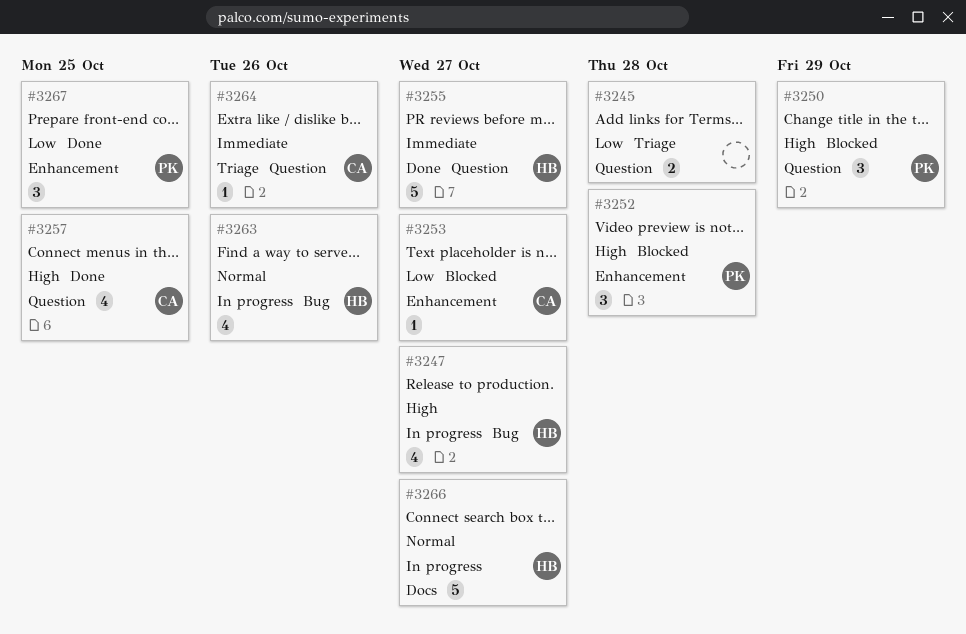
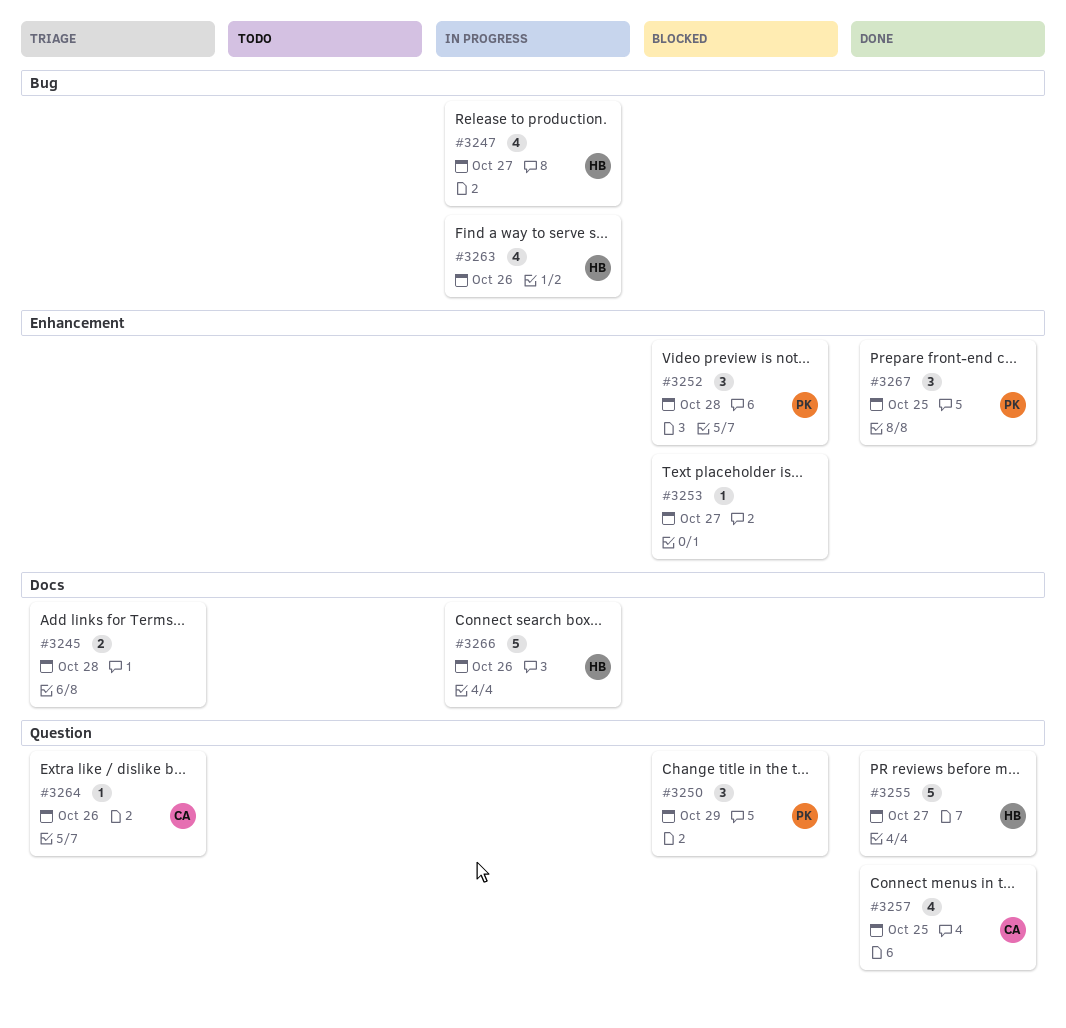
#3245, label: Question -> Docs
#3253, owner: CA -> none
#3266, due: Oct 27 -> Oct 26

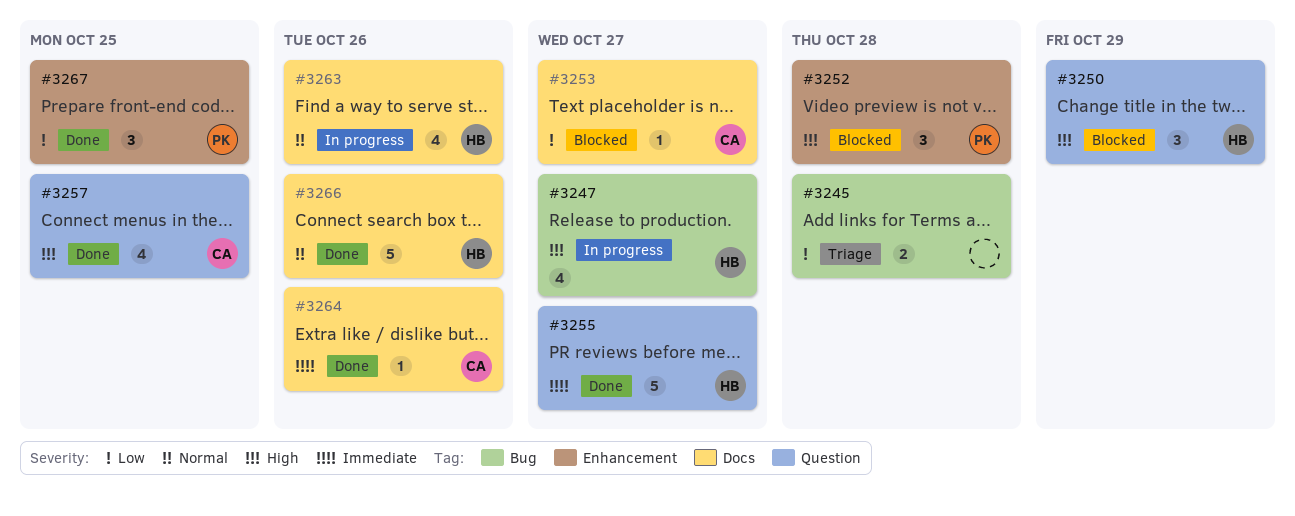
#3245, label: Docs -> Bug
#3250, owner: PK -> HB
#3253, owner: none -> CA
#3253, label: Enhancement -> Docs
#3263, label: Bug -> Docs
#3264, status: Triage -> Done
#3264, label: Question -> Docs
#3266, status: In progress -> Done

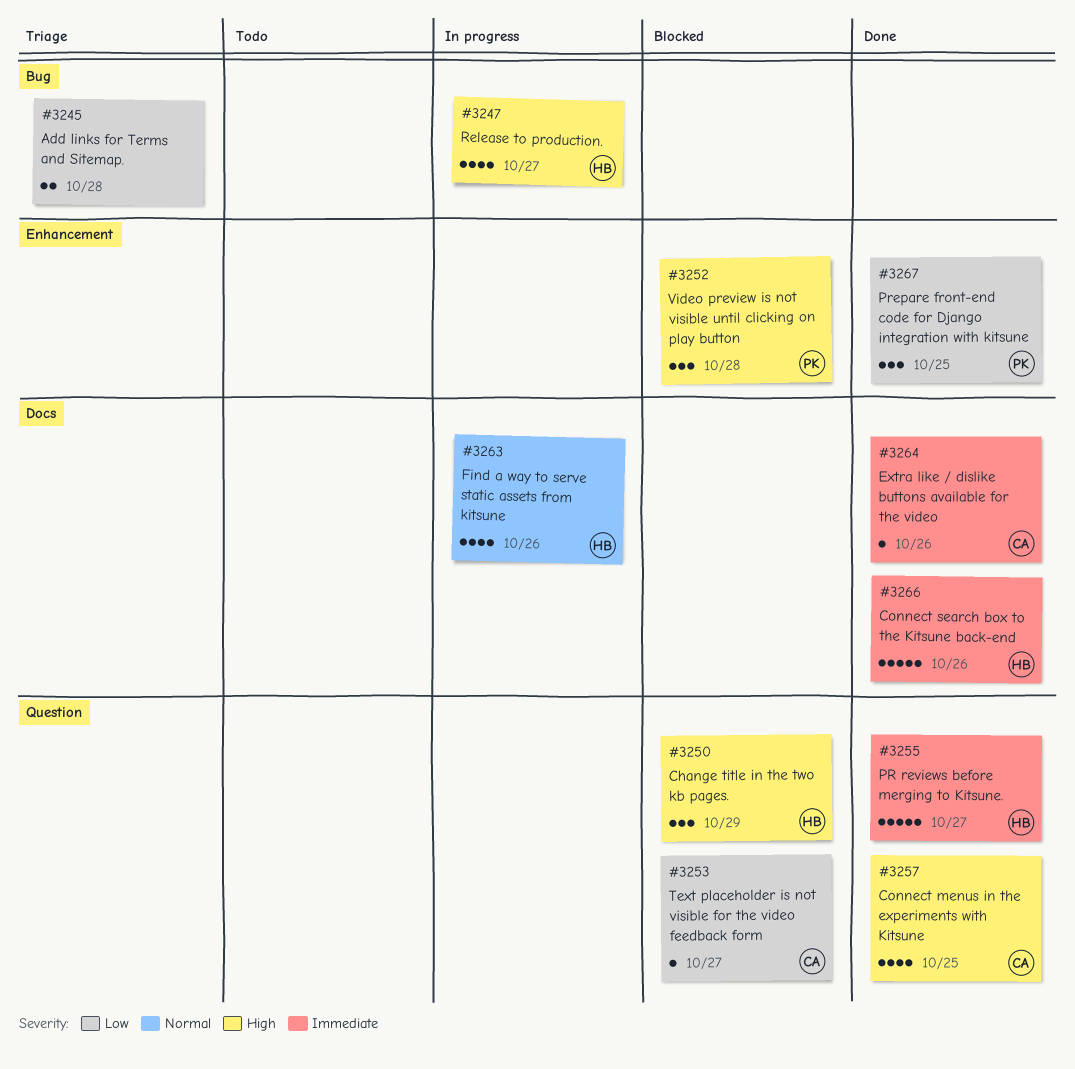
#3253, label: Docs -> Question
#3266, priority: Normal -> Immediate

